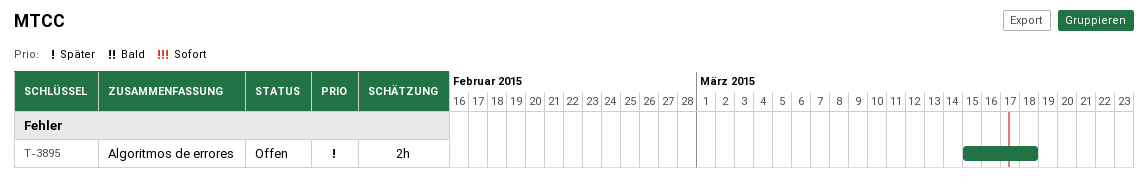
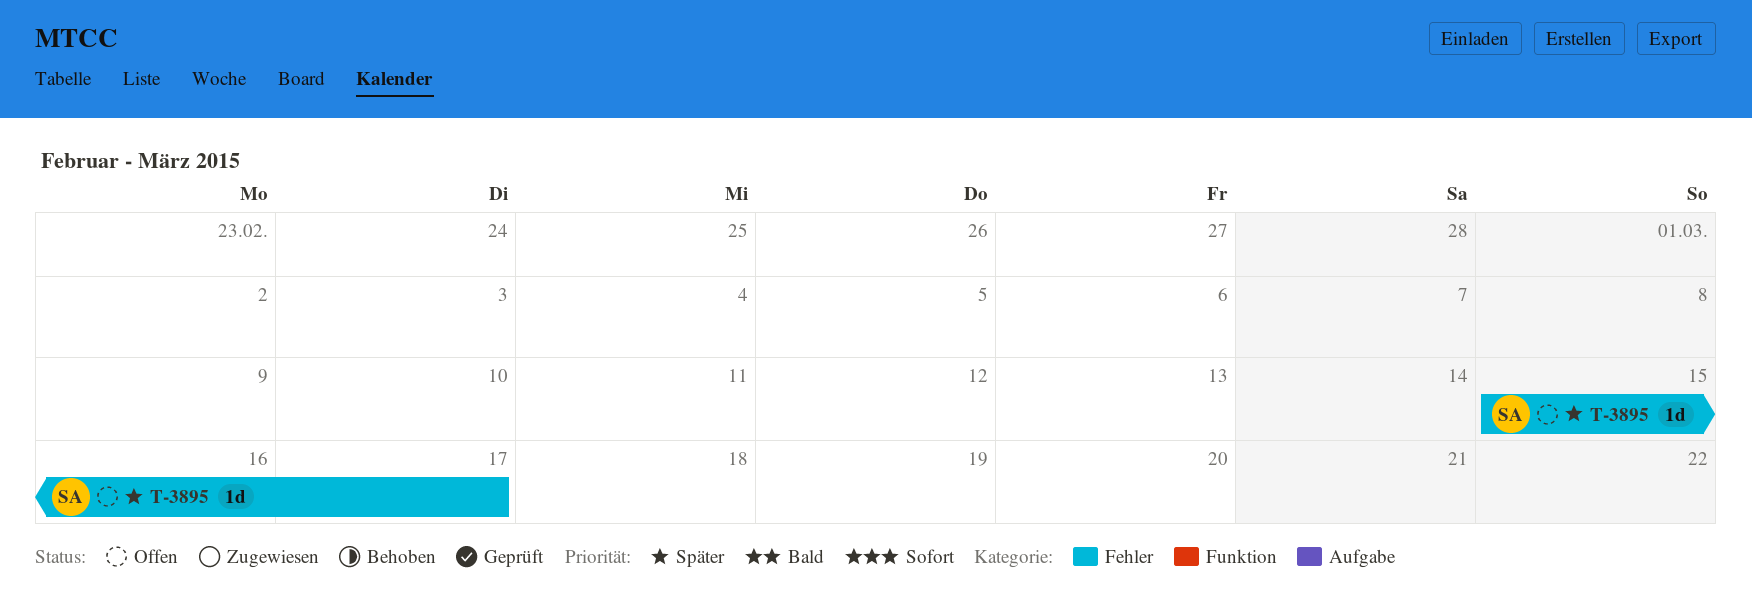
T-3895, estimate: 2h -> 1d
T-3895, due: Mar 18 -> Mar 17

